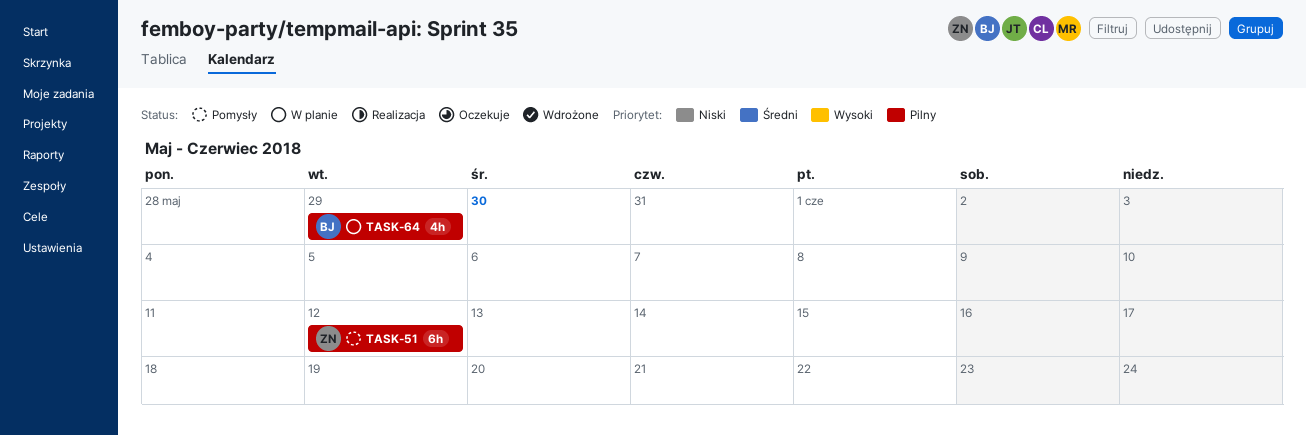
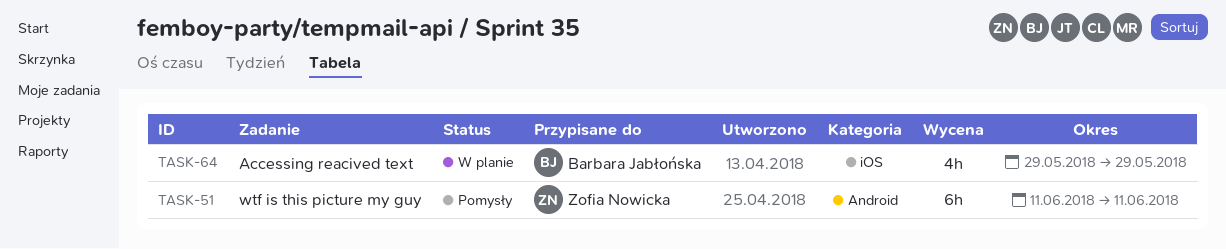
TASK-51, start: Jun 12 -> Jun 11
TASK-51, due: Jun 12 -> Jun 11

